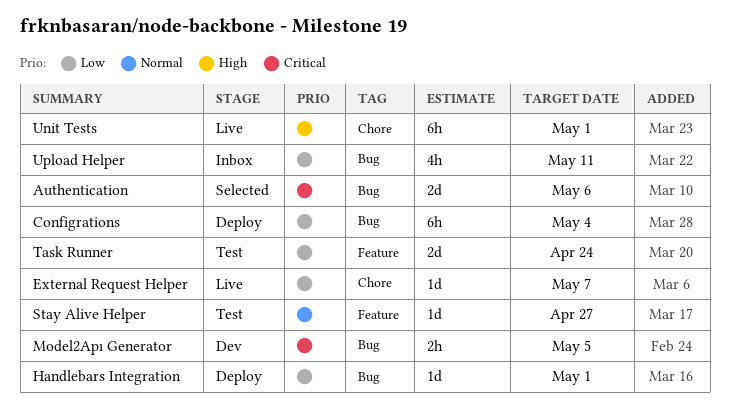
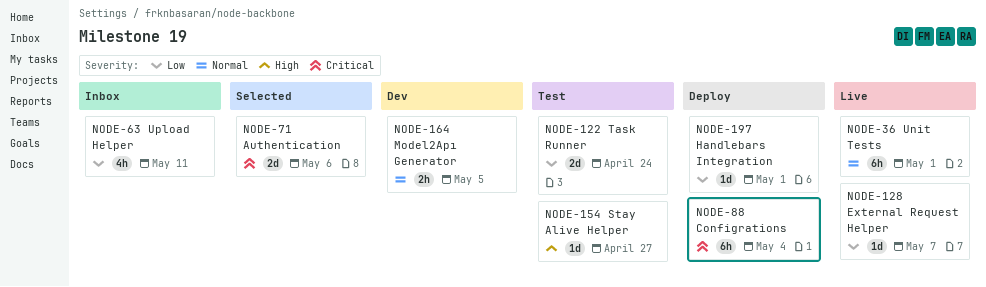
Configrations, priority: Low -> Critical
Model2Apı Generator, priority: Critical -> Normal
Stay Alive Helper, priority: Normal -> High
Unit Tests, priority: High -> Normal

